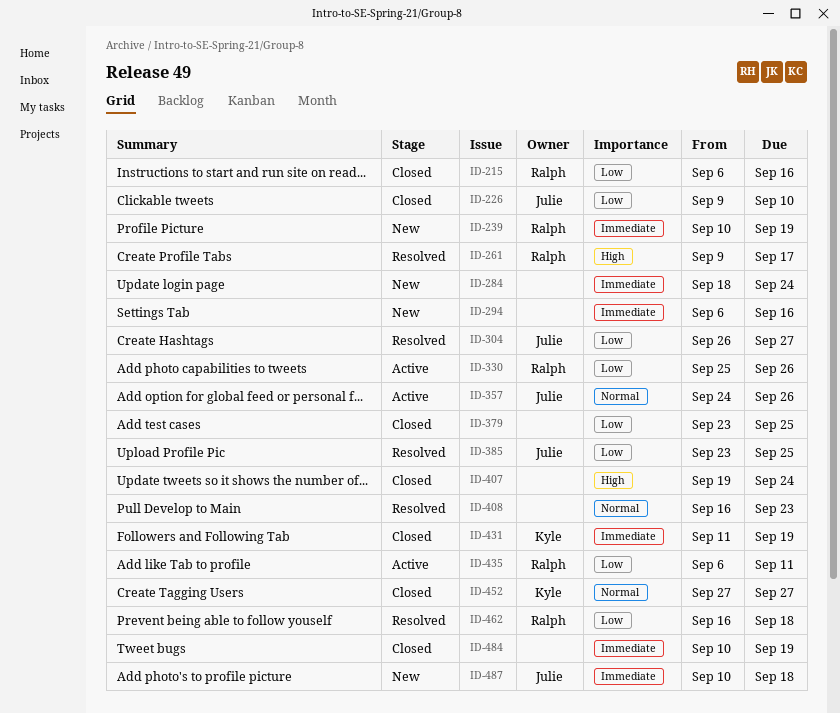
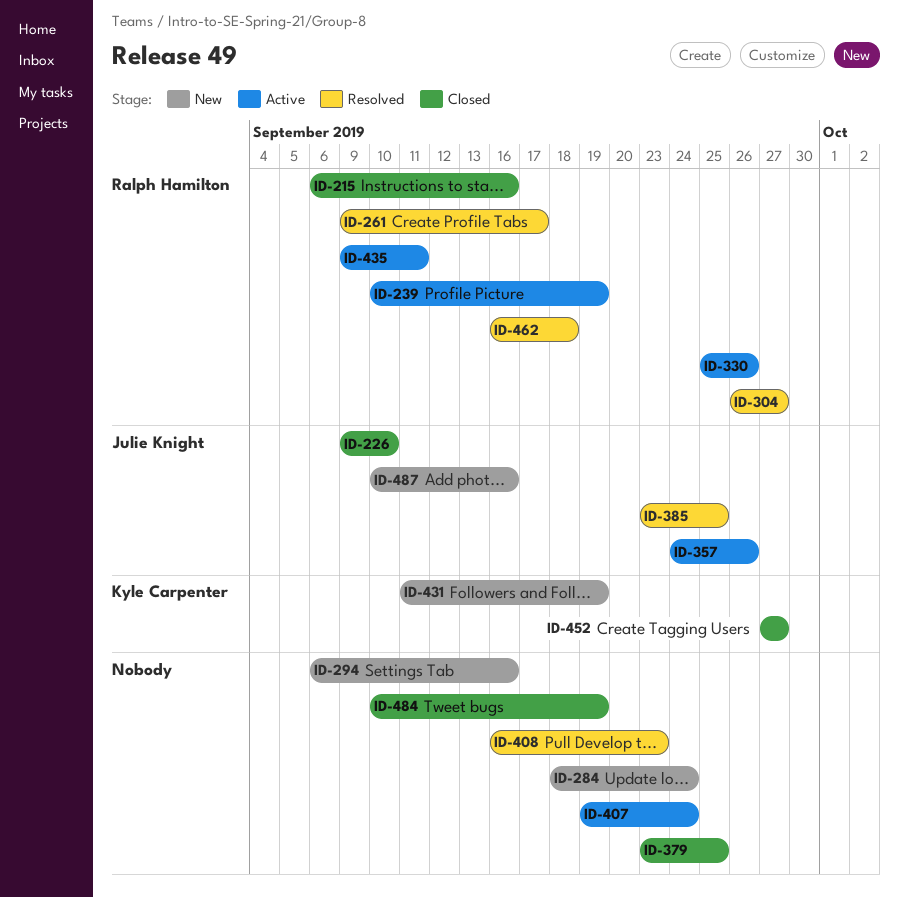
ID-239, status: New -> Active
ID-304, owner: Julie Knight -> Ralph Hamilton
ID-407, status: Closed -> Active
ID-431, status: Closed -> New
ID-435, start: Sep 6 -> Sep 9
ID-487, due: Sep 18 -> Sep 16

